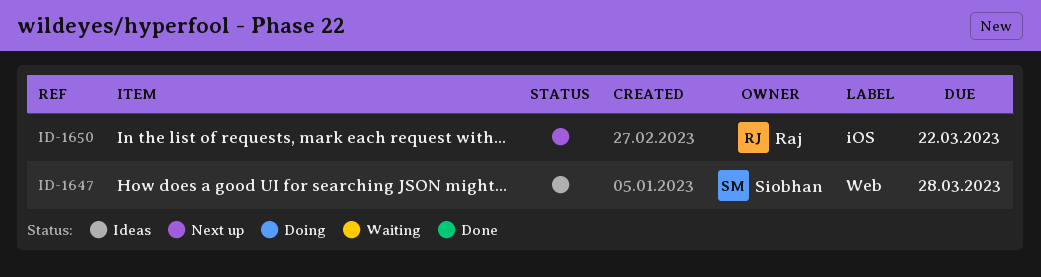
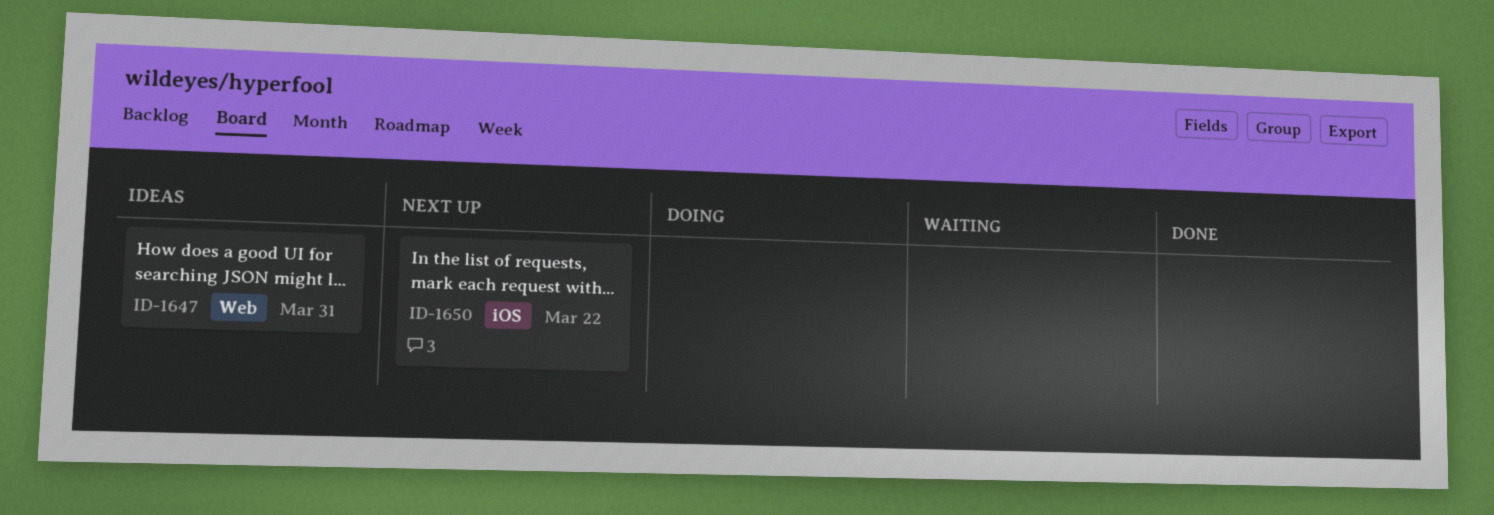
ID-1647, due: Mar 28 -> Mar 31

